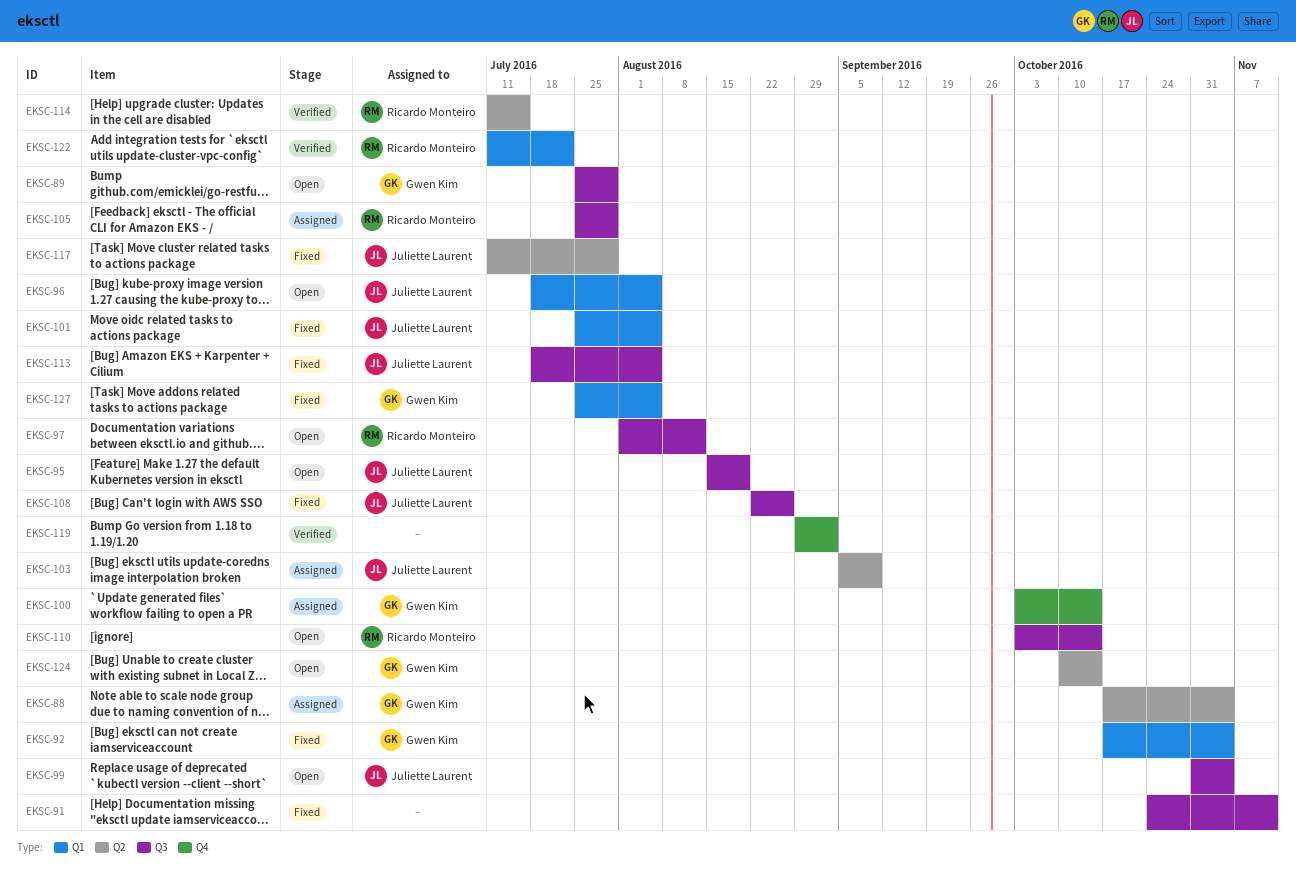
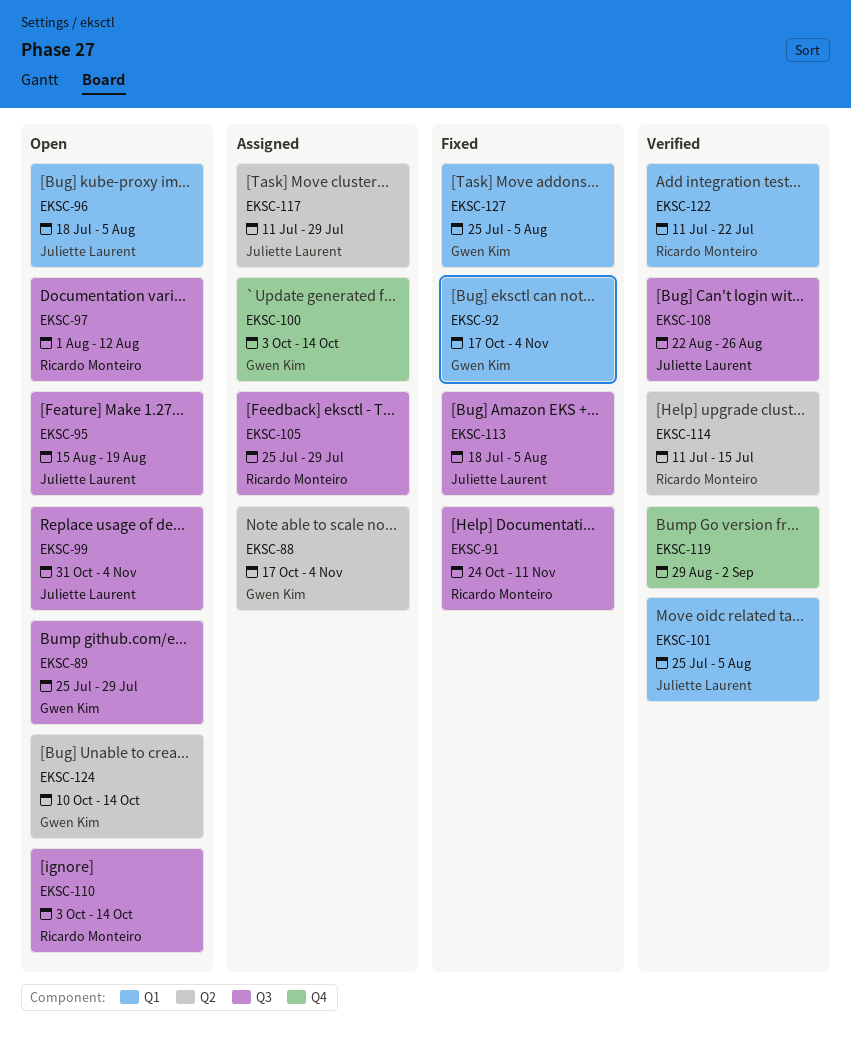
EKSC-91, owner: none -> Ricardo Monteiro
EKSC-101, status: Fixed -> Verified
EKSC-103: present -> none
EKSC-108, status: Fixed -> Verified
EKSC-117, status: Fixed -> Assigned

